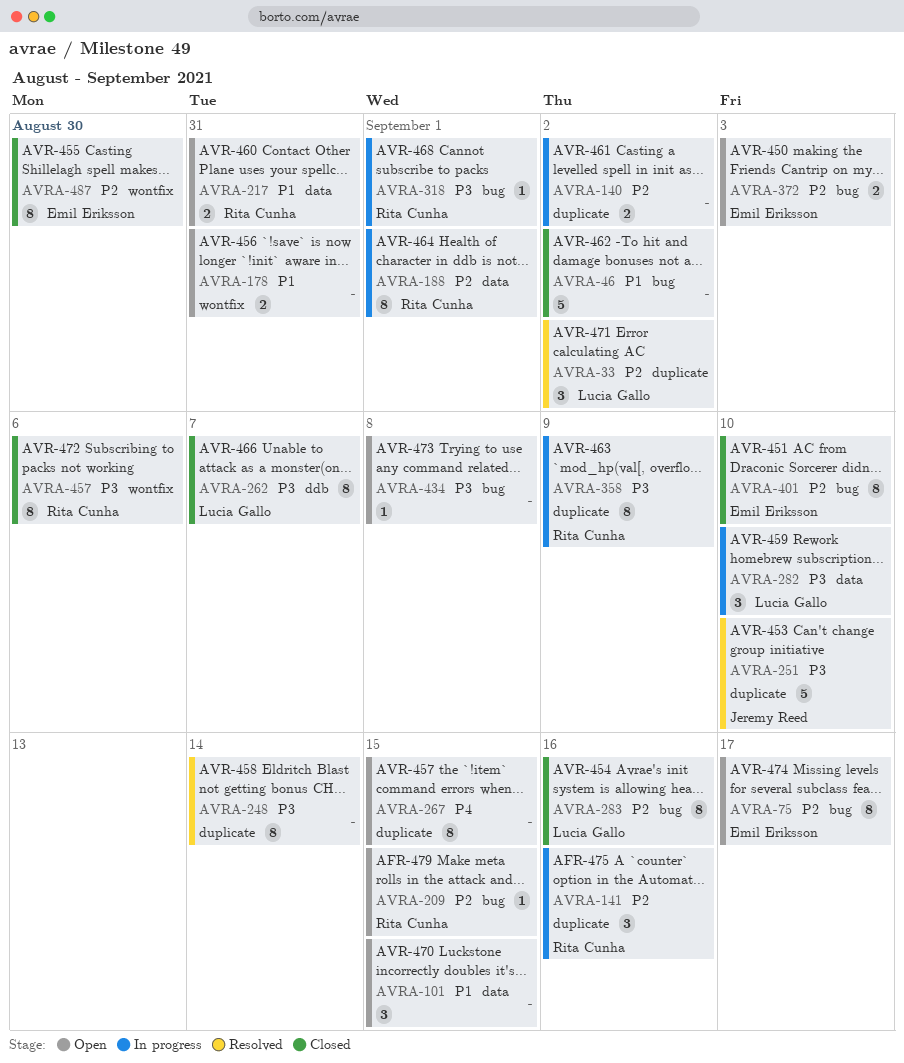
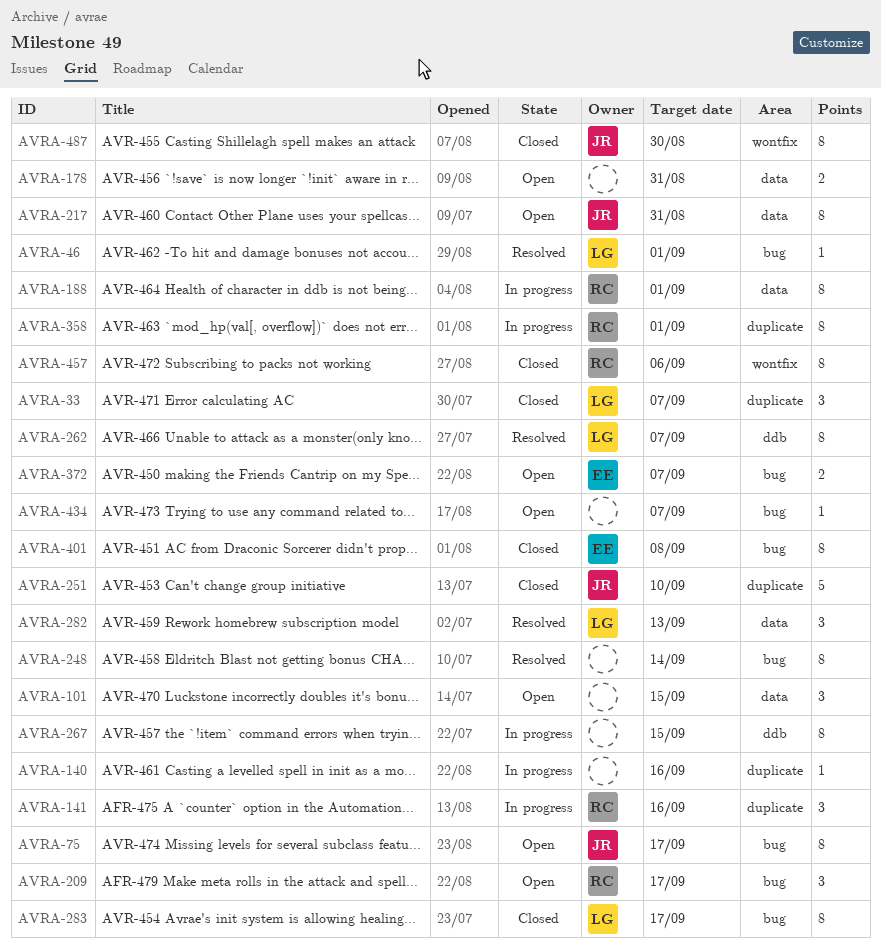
AVRA-33, status: Resolved -> Closed
AVRA-33, due: Sep 2 -> Sep 7
AVRA-46, status: Closed -> Resolved
AVRA-46, owner: none -> Lucia Gallo
AVRA-46, estimate: 5 -> 1
AVRA-46, due: Sep 2 -> Sep 1
AVRA-75, owner: Emil Eriksson -> Jeremy Reed
AVRA-140, estimate: 2 -> 1
AVRA-140, due: Sep 2 -> Sep 16
AVRA-178, label: wontfix -> data
AVRA-209, estimate: 1 -> 3
AVRA-209, due: Sep 15 -> Sep 17
AVRA-217, owner: Rita Cunha -> Jeremy Reed
AVRA-217, estimate: 2 -> 8
AVRA-248, label: duplicate -> bug
AVRA-251, status: Resolved -> Closed
AVRA-262, status: Closed -> Resolved
AVRA-267, status: Open -> In progress
AVRA-267, label: duplicate -> ddb
AVRA-282, status: In progress -> Resolved
AVRA-282, due: Sep 10 -> Sep 13
AVRA-283, due: Sep 16 -> Sep 17
AVRA-318: present -> none
AVRA-358, due: Sep 9 -> Sep 1
AVRA-372, due: Sep 3 -> Sep 7
AVRA-401, due: Sep 10 -> Sep 8
AVRA-434, due: Sep 8 -> Sep 7
AVRA-487, owner: Emil Eriksson -> Jeremy Reed

